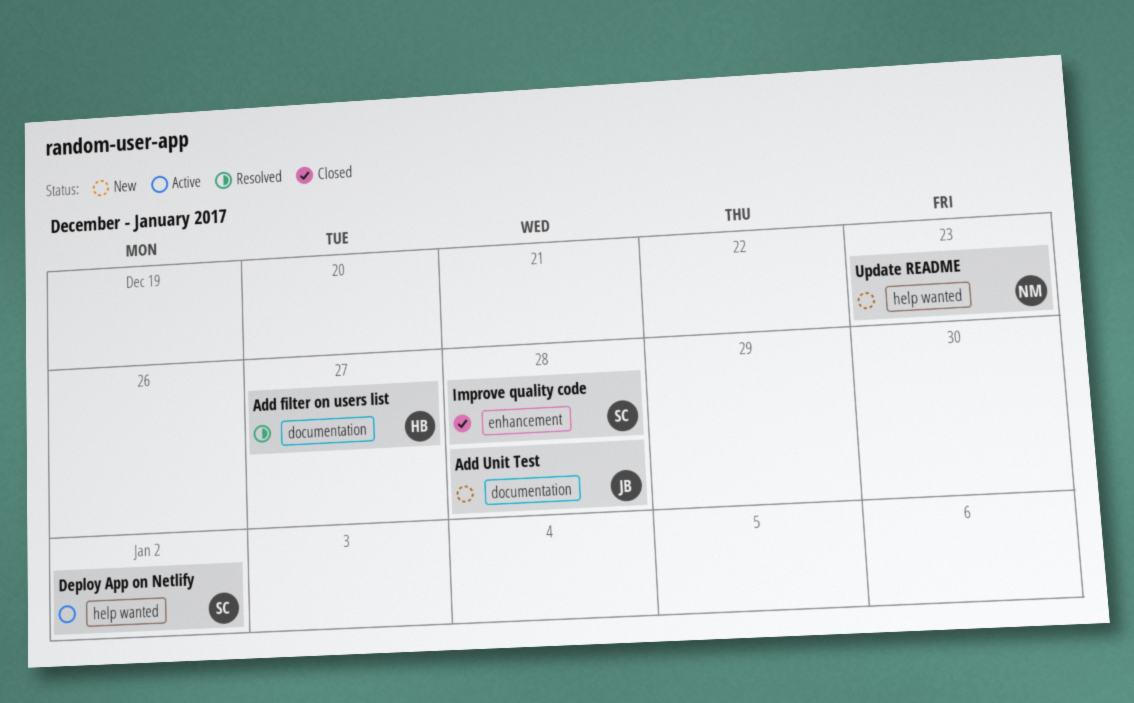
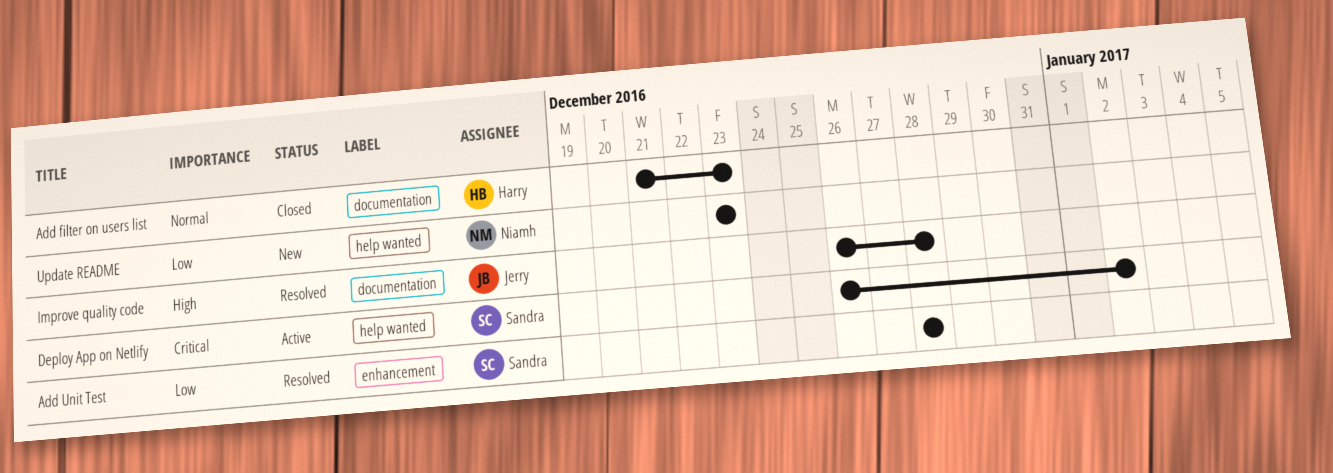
Add filter on users list, status: Resolved -> Closed
Add filter on users list, due: Dec 27 -> Dec 23
Add Unit Test, status: New -> Resolved
Add Unit Test, owner: Jerry -> Sandra
Add Unit Test, label: documentation -> enhancement
Improve quality code, status: Closed -> Resolved
Improve quality code, owner: Sandra -> Jerry
Improve quality code, label: enhancement -> documentation

